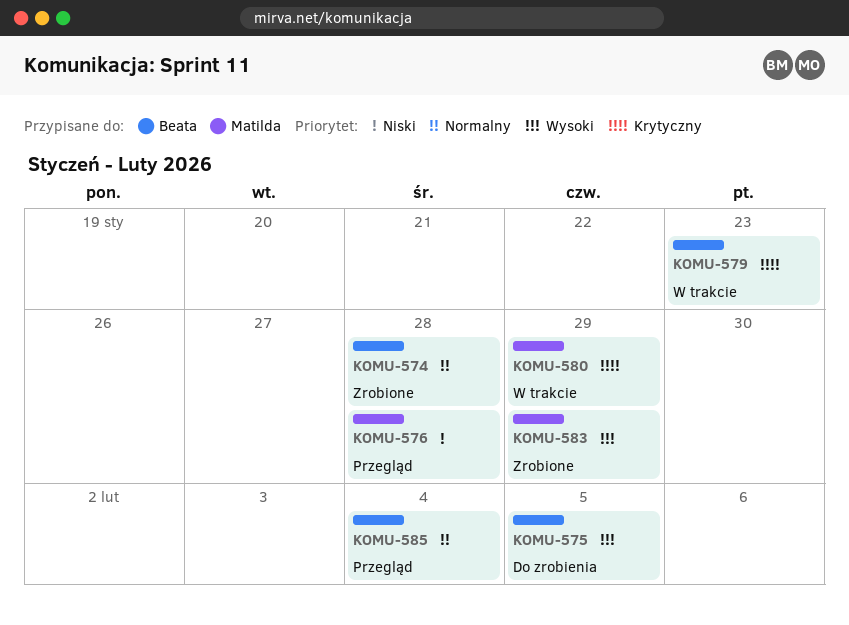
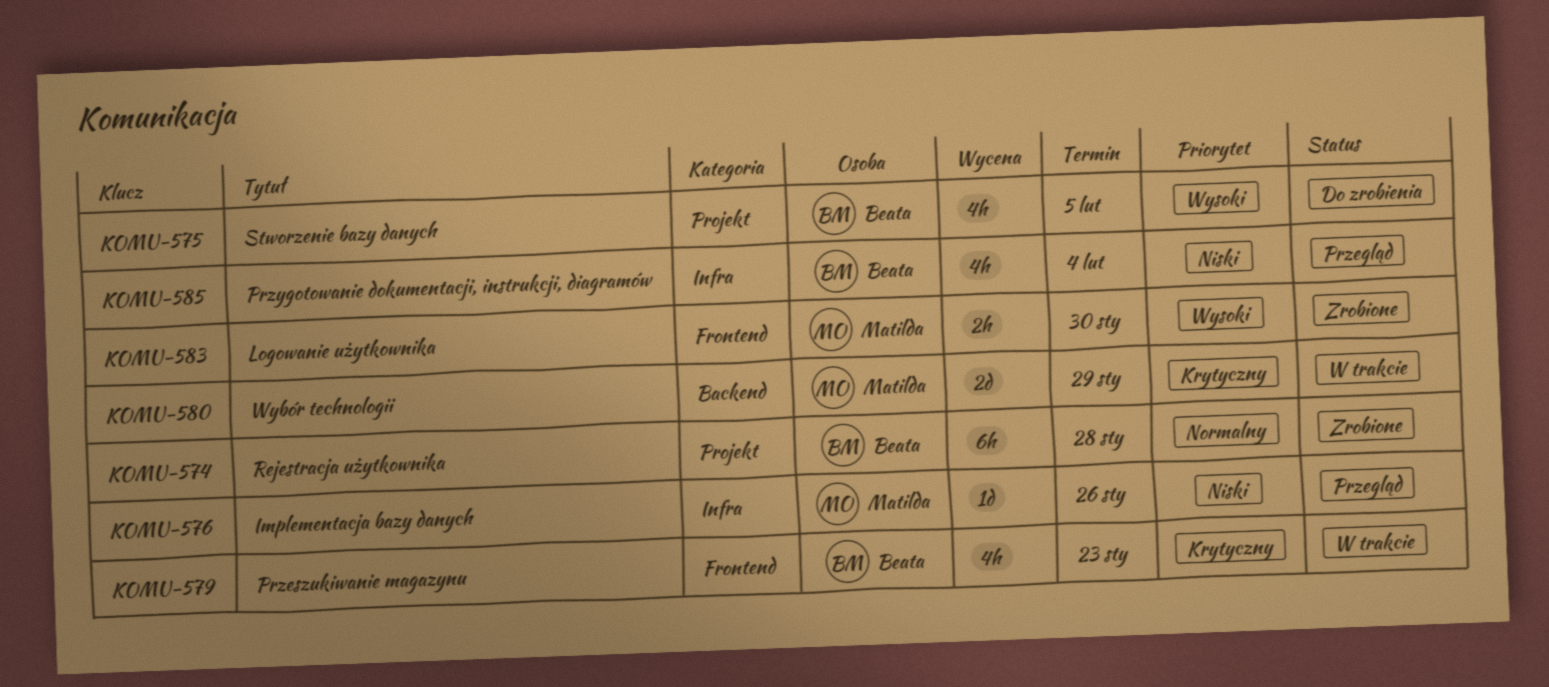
KOMU-576, due: Jan 28 -> Jan 26
KOMU-583, due: Jan 29 -> Jan 30
KOMU-585, priority: Normalny -> Niski

